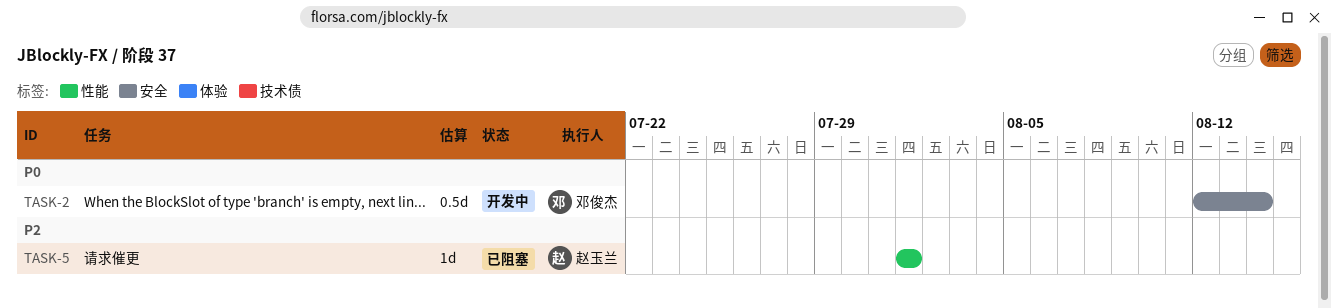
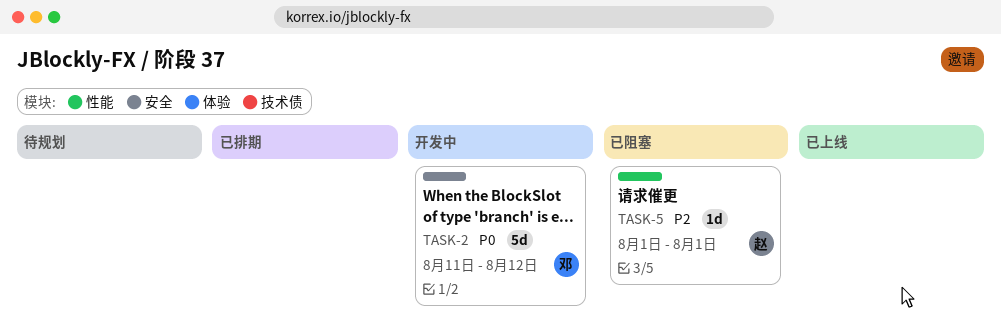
TASK-2, estimate: 0.5d -> 5d
TASK-2, start: Aug 12 -> Aug 11
TASK-2, due: Aug 14 -> Aug 12

